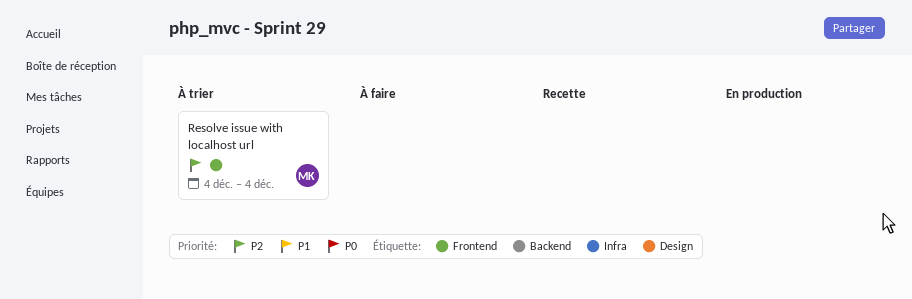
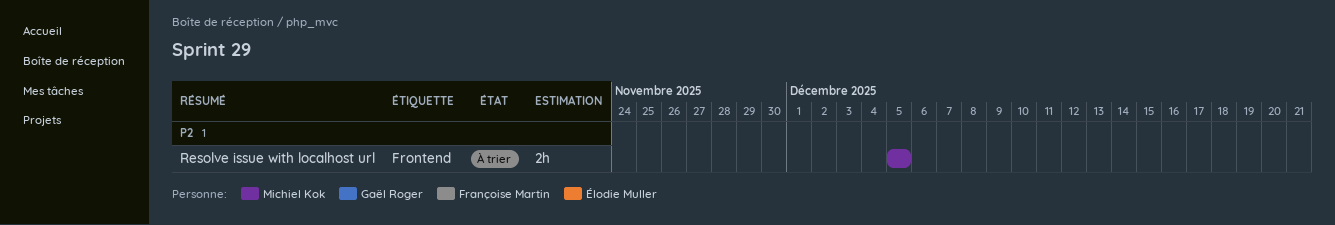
Resolve issue with localhost url, start: Dec 4 -> Dec 5
Resolve issue with localhost url, due: Dec 4 -> Dec 5

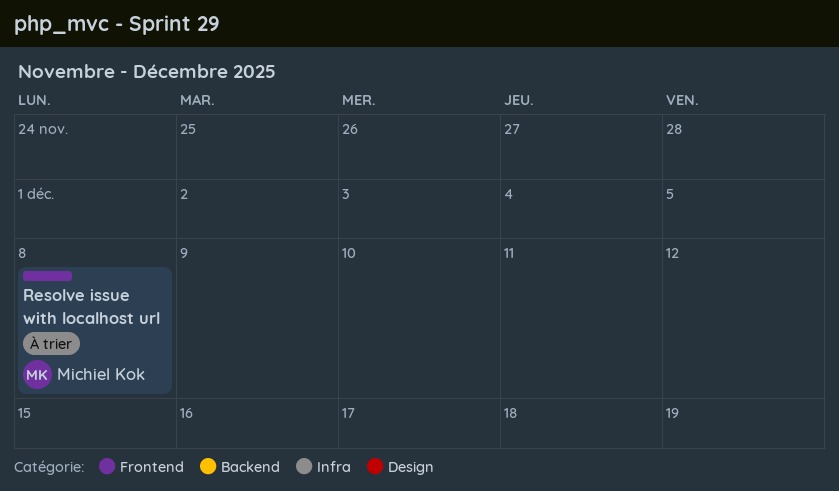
Resolve issue with localhost url, due: Dec 5 -> Dec 8

